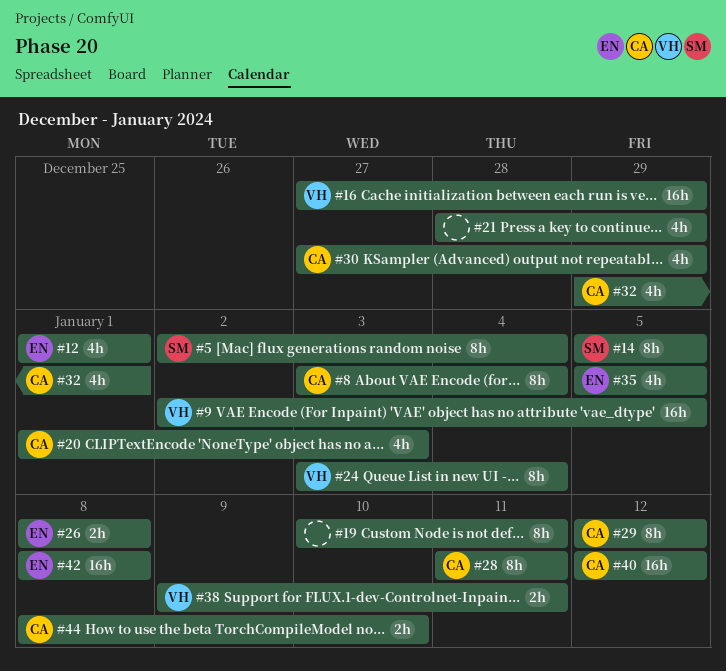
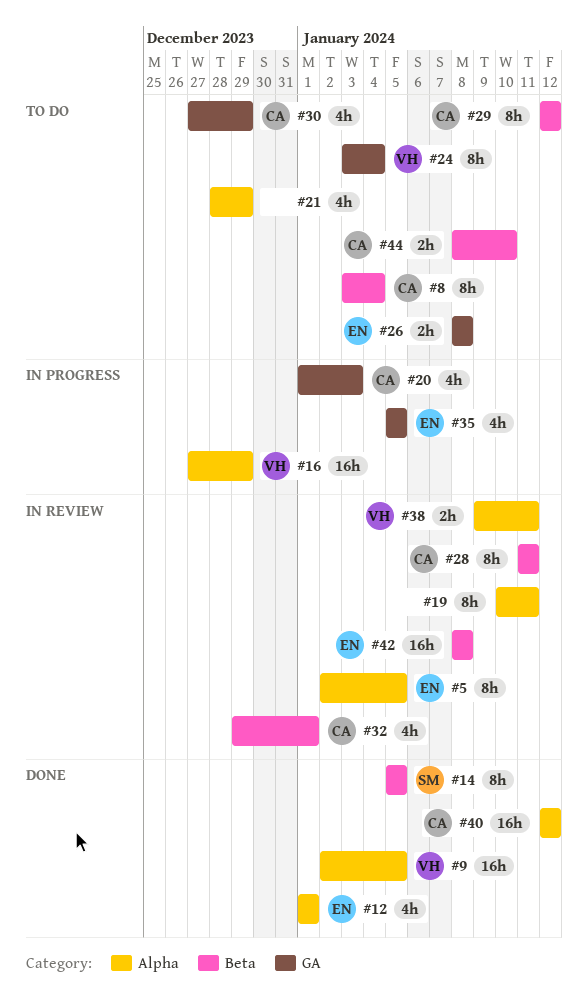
#5, owner: SM -> EN
#5, due: Jan 4 -> Jan 5

